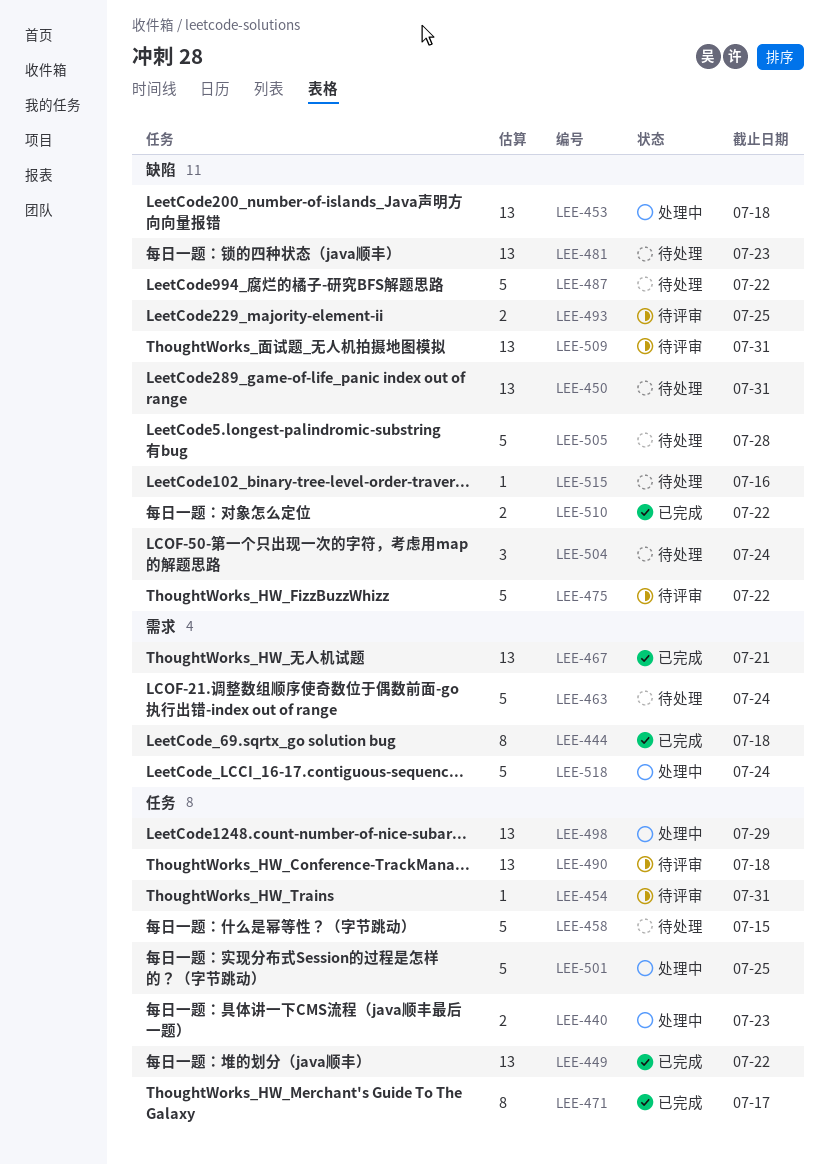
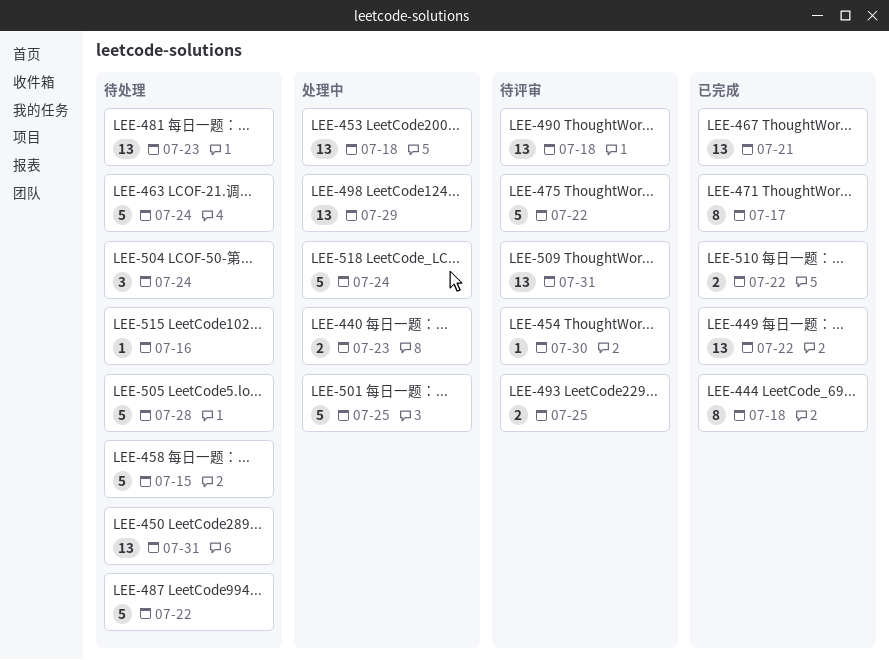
LEE-454, due: Jul 31 -> Jul 30

